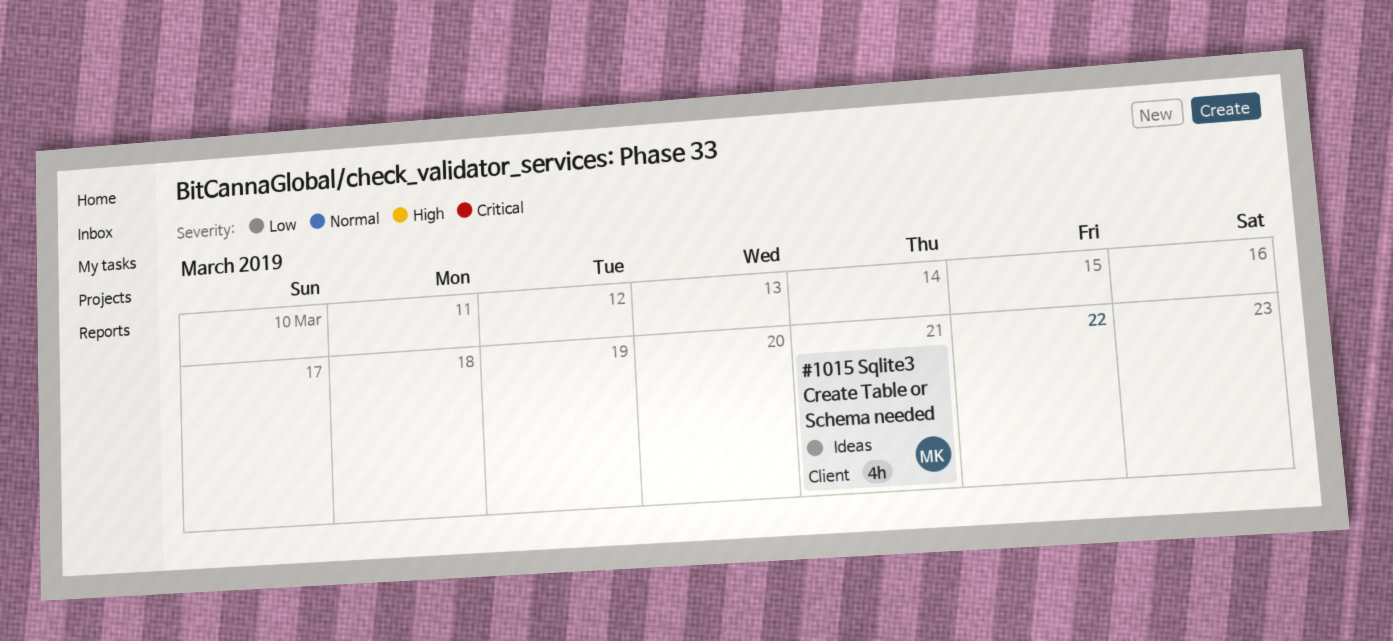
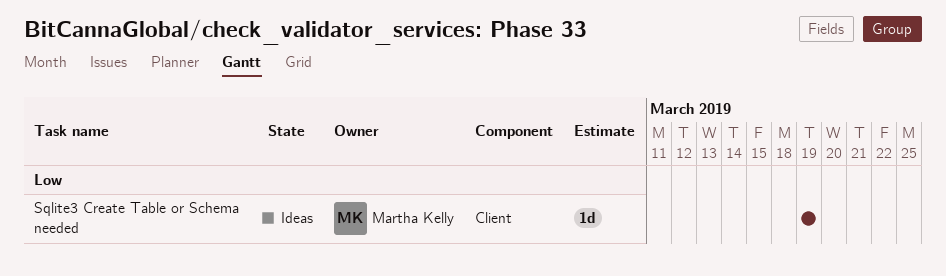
Sqlite3 Create Table or Schema needed, estimate: 4h -> 1d
Sqlite3 Create Table or Schema needed, due: Mar 21 -> Mar 19

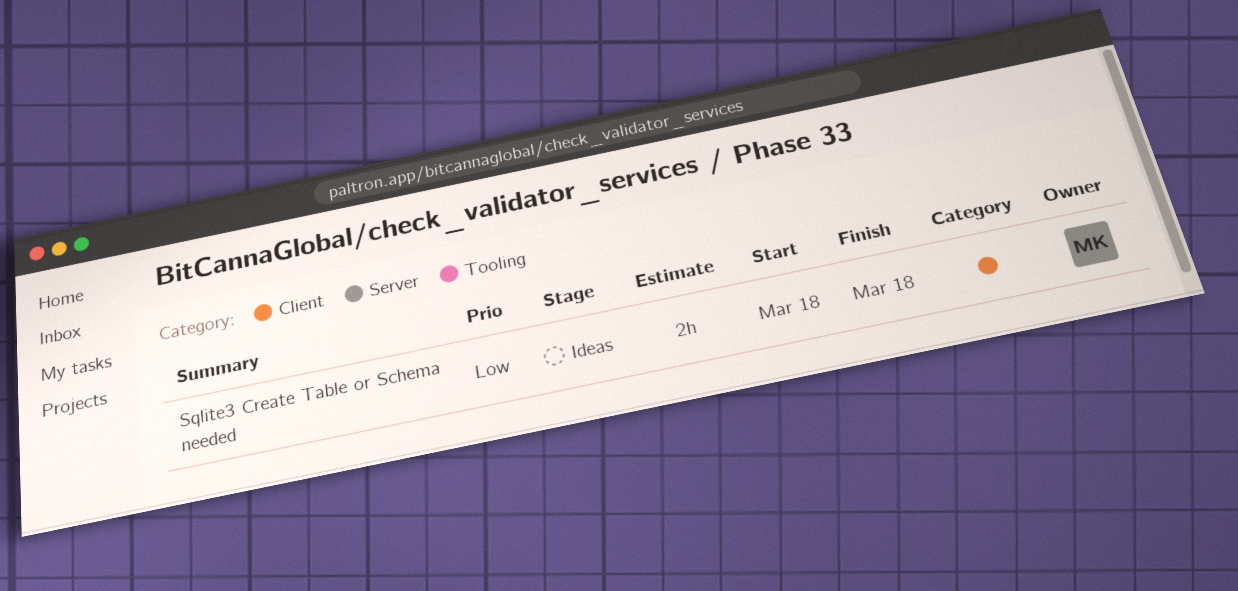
Sqlite3 Create Table or Schema needed, estimate: 1d -> 2h
Sqlite3 Create Table or Schema needed, start: Mar 19 -> Mar 18
Sqlite3 Create Table or Schema needed, due: Mar 19 -> Mar 18

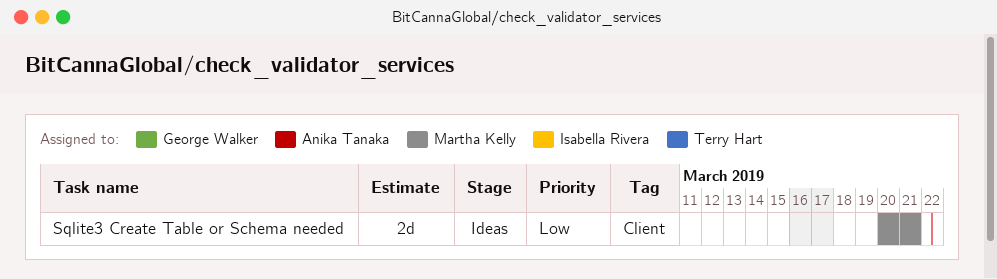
Sqlite3 Create Table or Schema needed, estimate: 2h -> 2d
Sqlite3 Create Table or Schema needed, start: Mar 18 -> Mar 20
Sqlite3 Create Table or Schema needed, due: Mar 18 -> Mar 21

